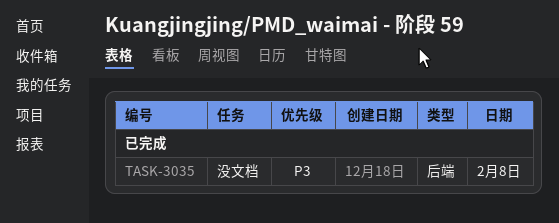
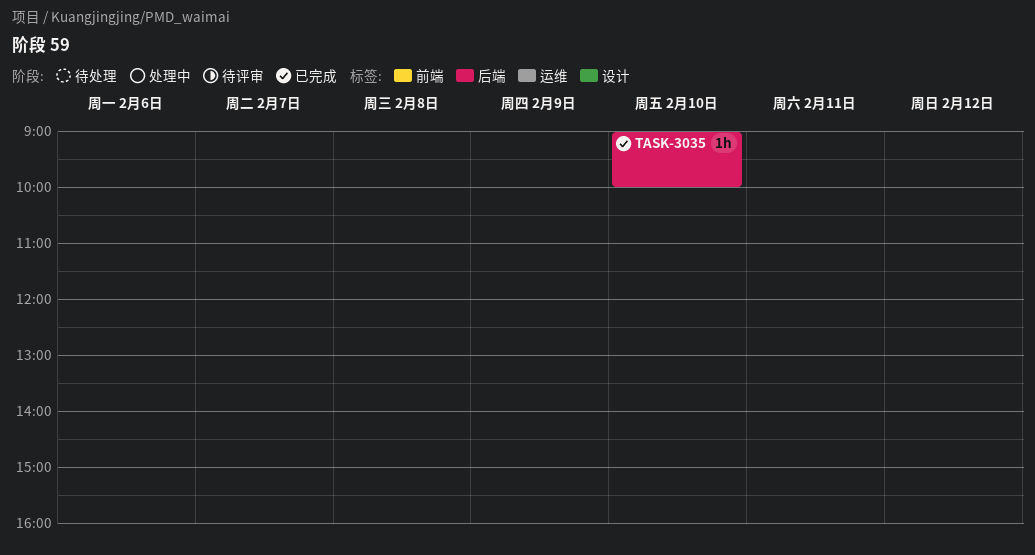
TASK-3035, day: Feb 8 -> Feb 10

